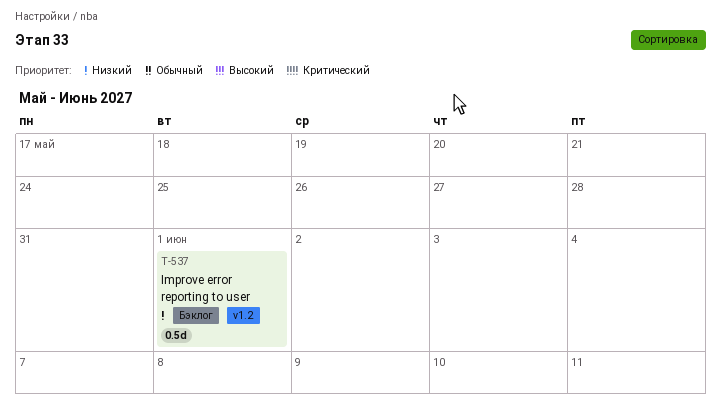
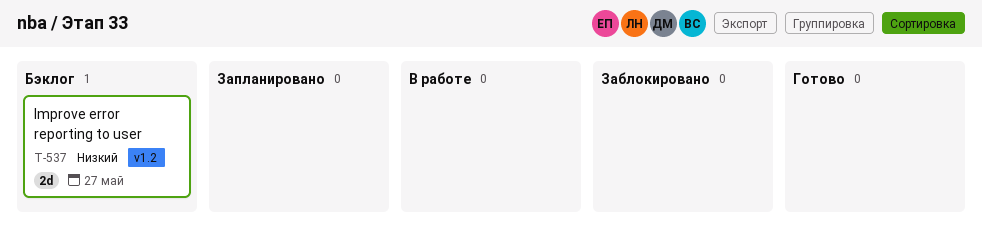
T-537, estimate: 0.5d -> 2d
T-537, due: Jun 1 -> May 27

